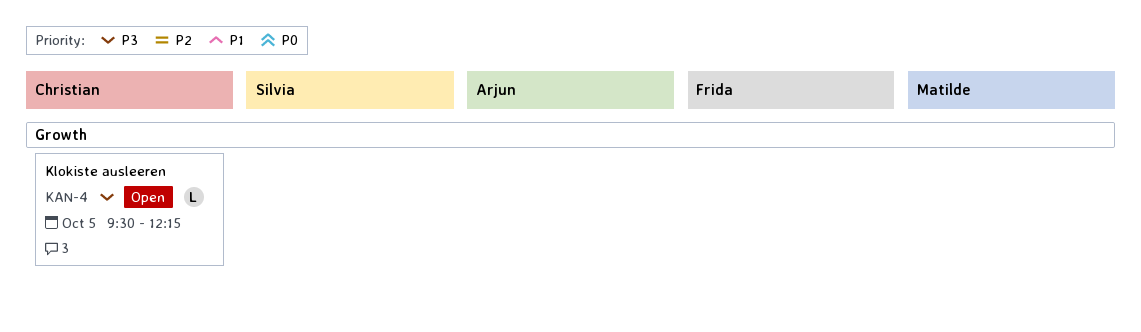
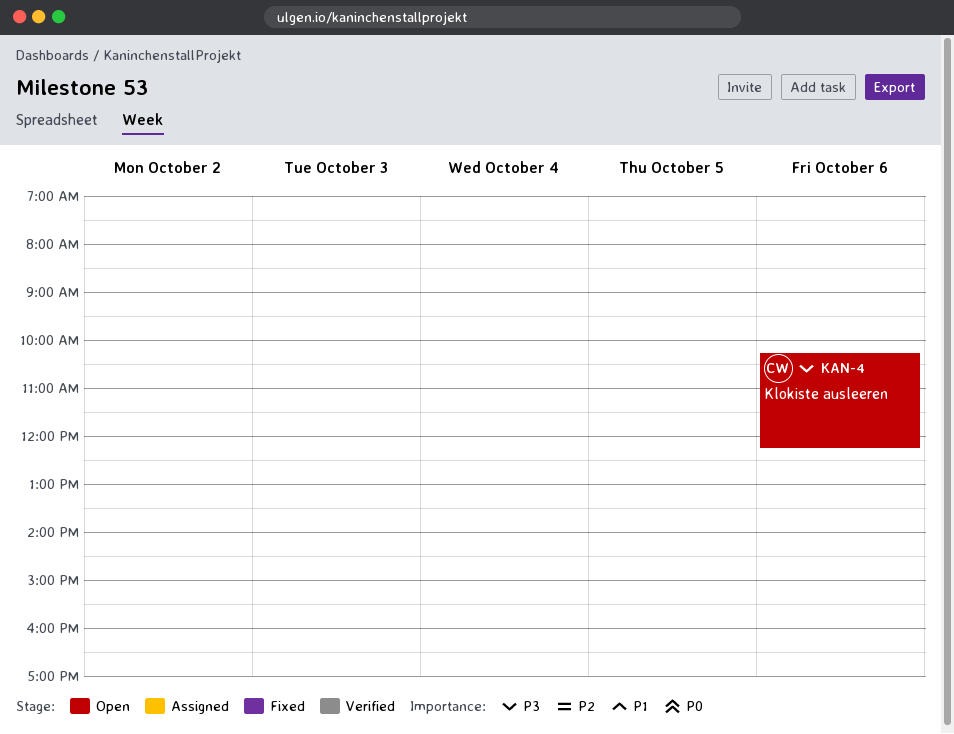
KAN-4, day: Oct 5 -> Oct 6
KAN-4, begins: 09:30 -> 10:15

